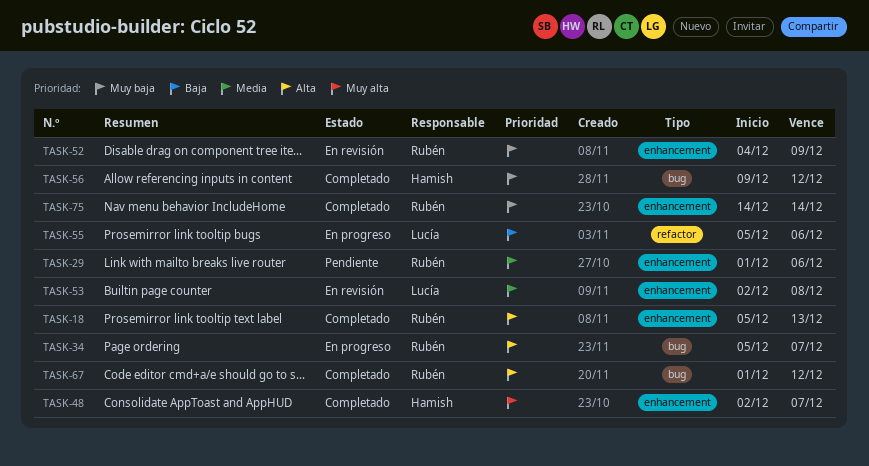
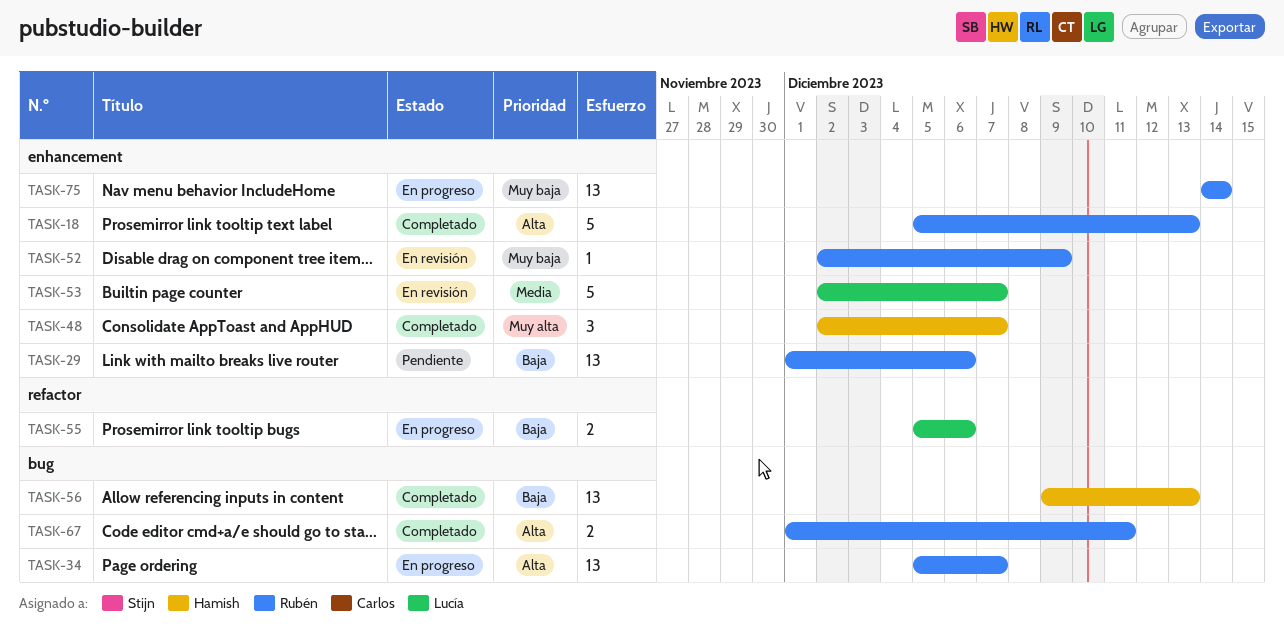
TASK-29, priority: Media -> Baja
TASK-52, start: Dec 4 -> Dec 2
TASK-53, due: Dec 8 -> Dec 7
TASK-56, priority: Muy baja -> Baja
TASK-56, due: Dec 12 -> Dec 13
TASK-67, due: Dec 12 -> Dec 11
TASK-75, status: Completado -> En progreso

